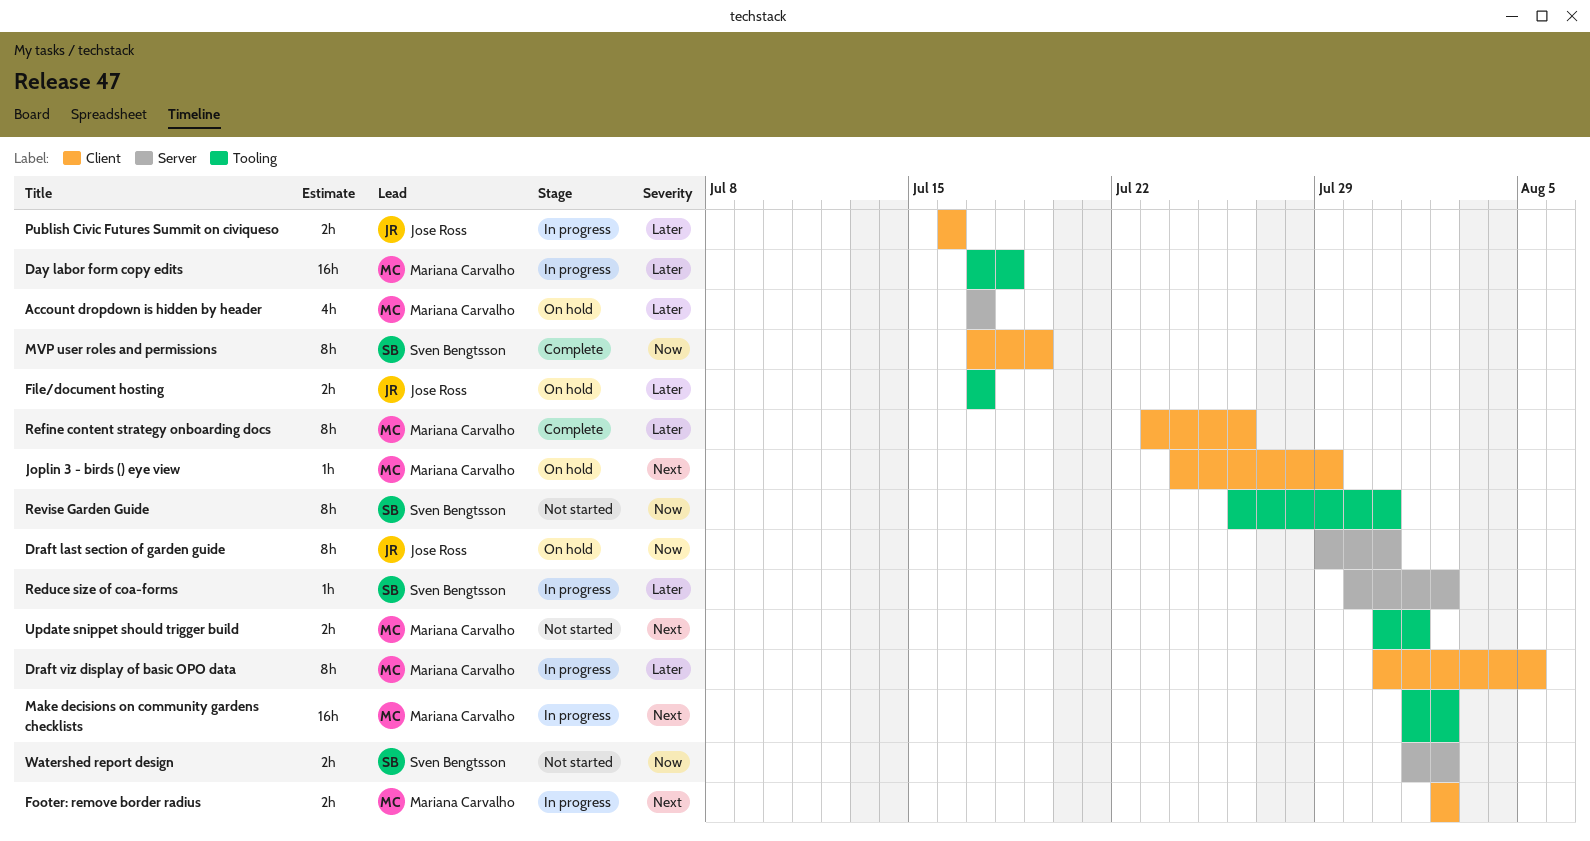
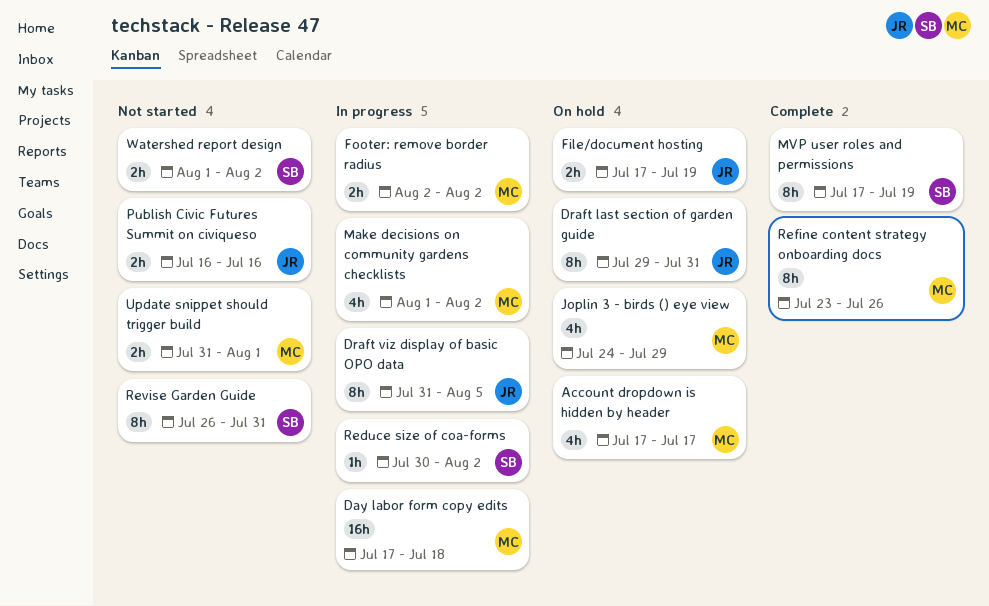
Draft viz display of basic OPO data, owner: Mariana Carvalho -> Jose Ross
File/document hosting, due: Jul 17 -> Jul 19
Joplin 3 - birds () eye view, estimate: 1h -> 4h
Make decisions on community gardens checklists, estimate: 16h -> 4h
Publish Civic Futures Summit on civiqueso, status: In progress -> Not started

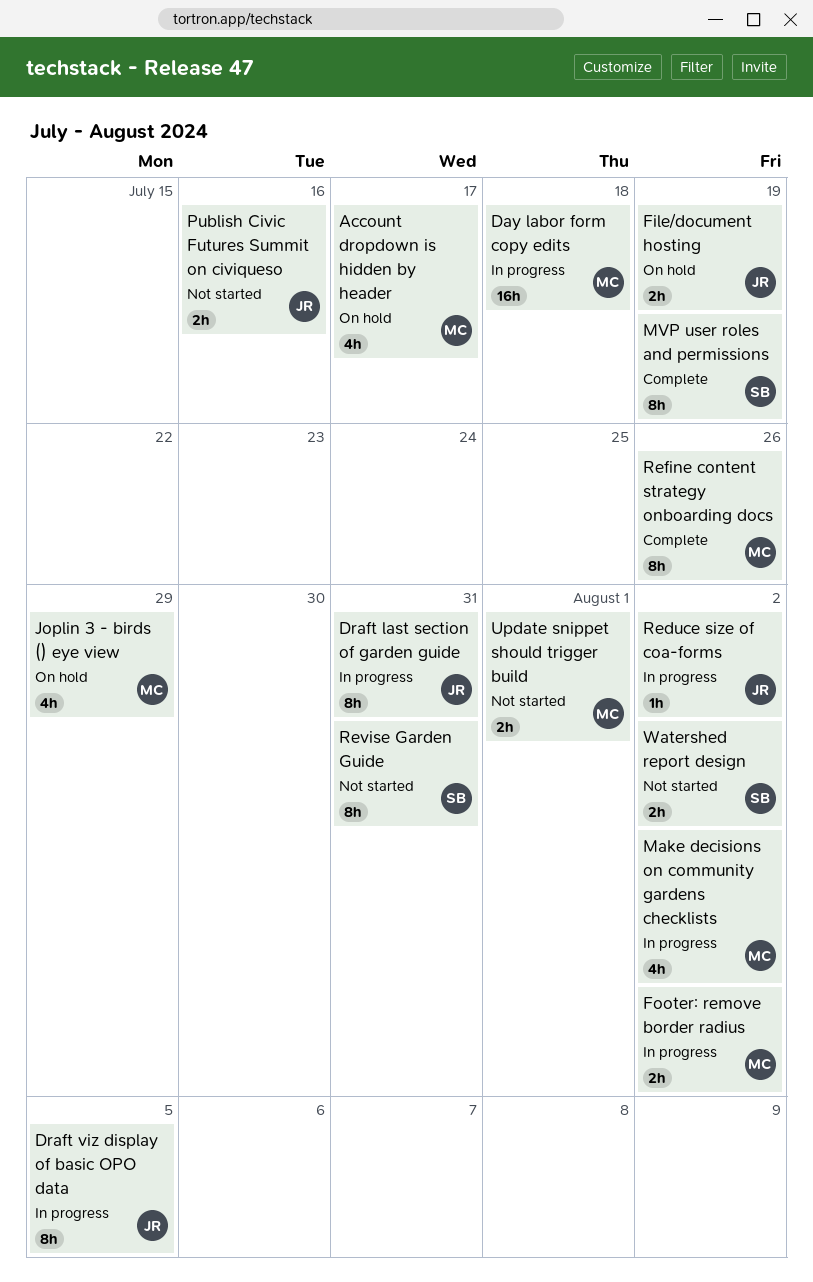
Draft last section of garden guide, status: On hold -> In progress
Reduce size of coa-forms, owner: SB -> JR

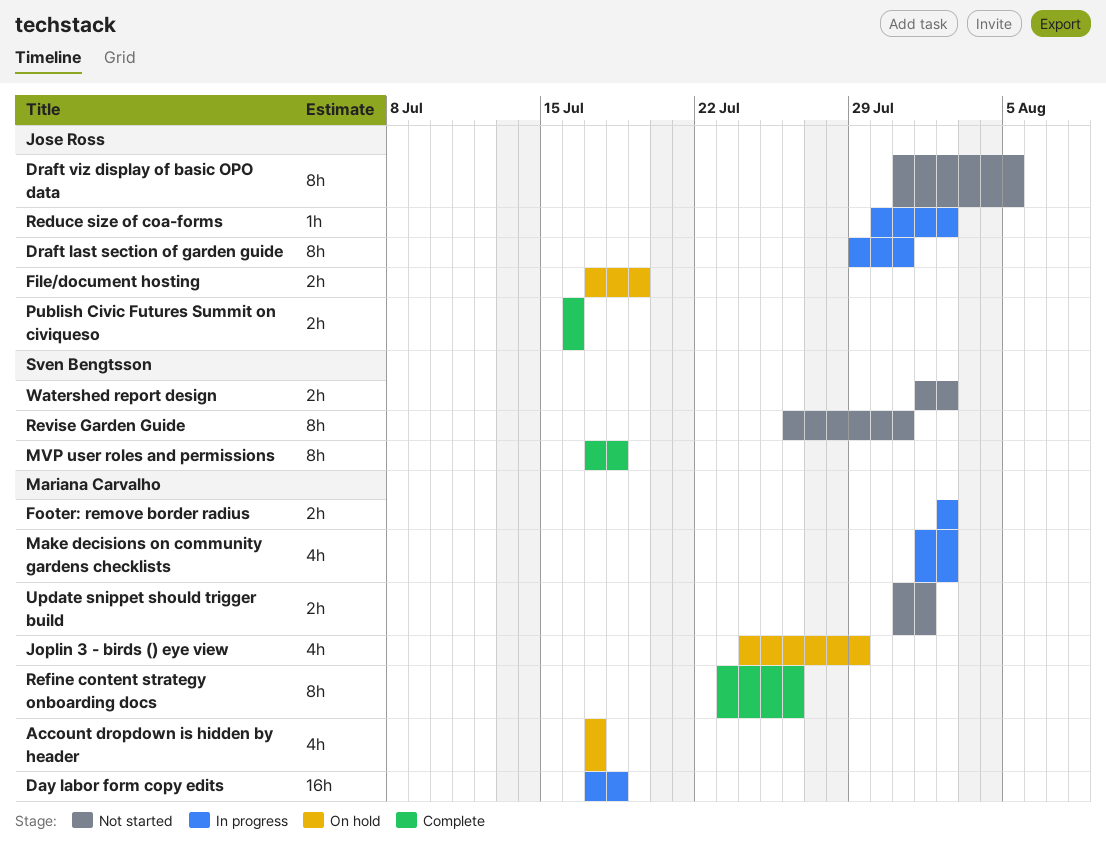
Draft viz display of basic OPO data, status: In progress -> Not started
MVP user roles and permissions, due: Jul 19 -> Jul 18
Publish Civic Futures Summit on civiqueso, status: Not started -> Complete

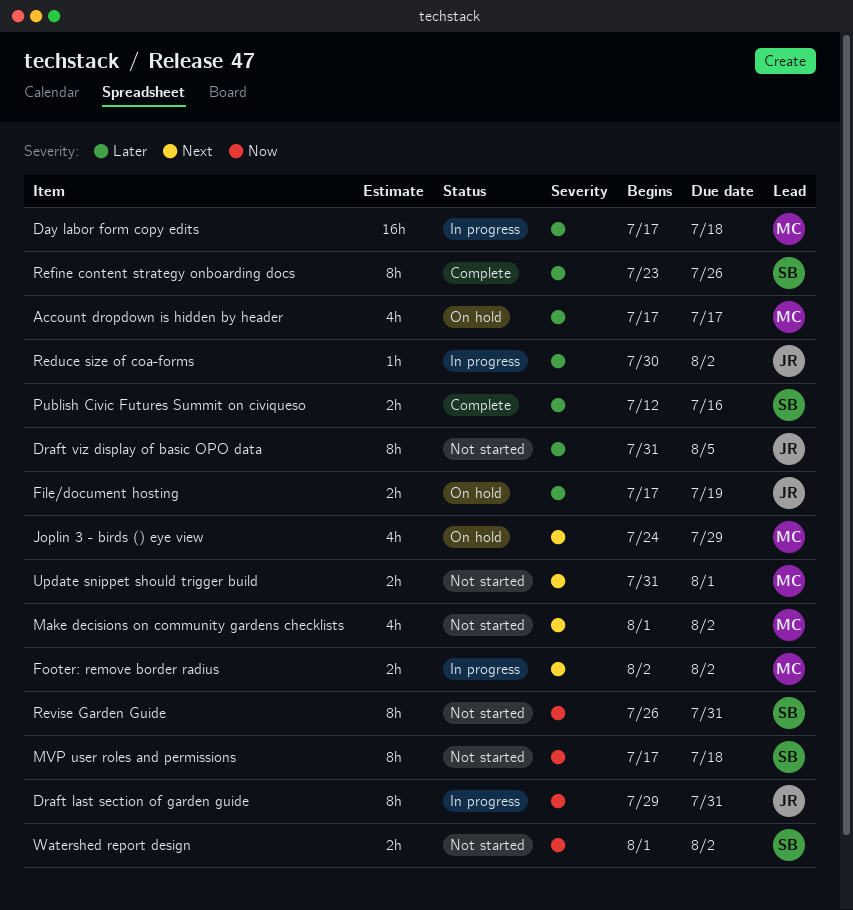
Make decisions on community gardens checklists, status: In progress -> Not started
MVP user roles and permissions, status: Complete -> Not started
Publish Civic Futures Summit on civiqueso, owner: Jose Ross -> Sven Bengtsson
Publish Civic Futures Summit on civiqueso, start: Jul 16 -> Jul 12
Refine content strategy onboarding docs, owner: Mariana Carvalho -> Sven Bengtsson

